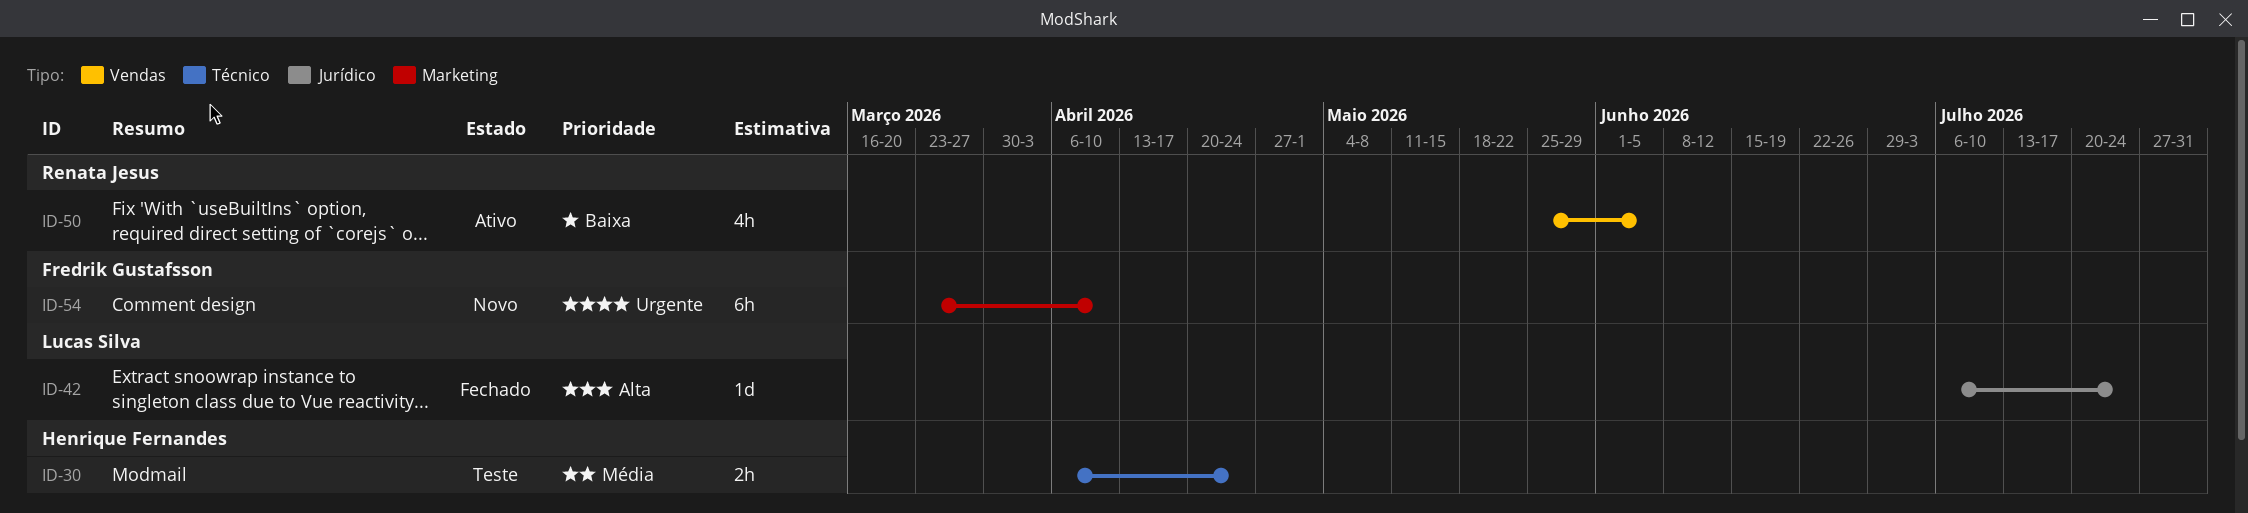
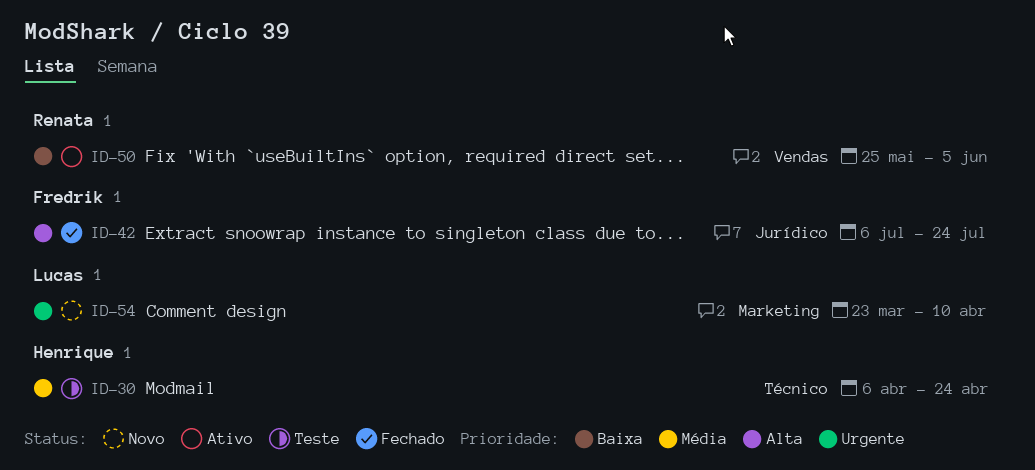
ID-42, owner: Lucas Silva -> Fredrik Gustafsson
ID-54, owner: Fredrik Gustafsson -> Lucas Silva

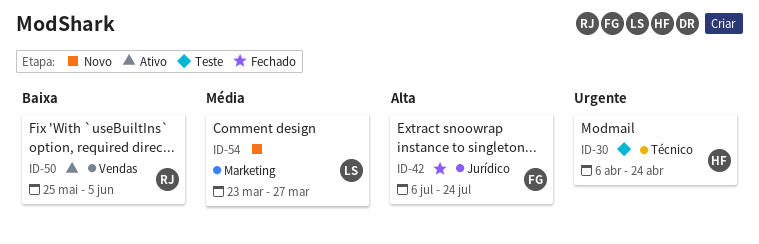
ID-30, priority: Média -> Urgente
ID-54, priority: Urgente -> Média
ID-54, due: Apr 10 -> Mar 27

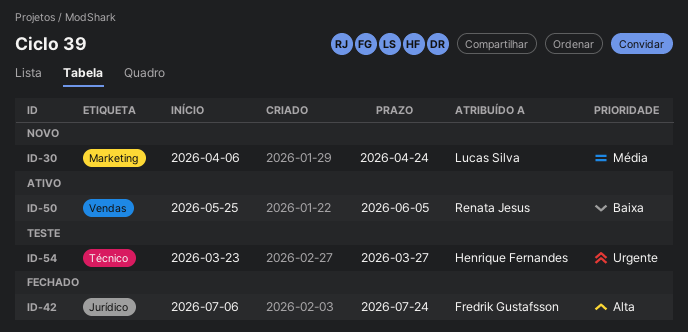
ID-30, status: Teste -> Novo
ID-30, owner: Henrique Fernandes -> Lucas Silva
ID-30, priority: Urgente -> Média
ID-30, label: Técnico -> Marketing
ID-54, status: Novo -> Teste
ID-54, owner: Lucas Silva -> Henrique Fernandes
ID-54, priority: Média -> Urgente
ID-54, label: Marketing -> Técnico

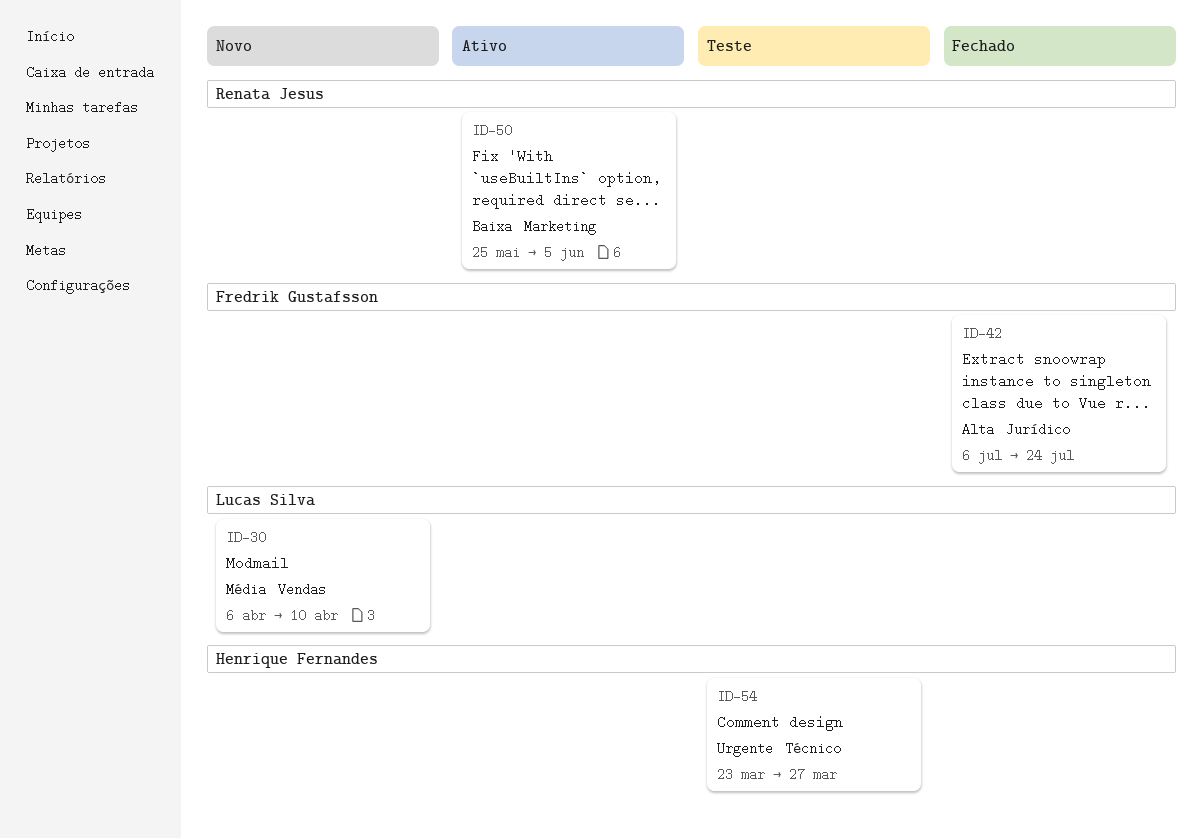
ID-30, label: Marketing -> Vendas
ID-30, due: Apr 24 -> Apr 10
ID-50, label: Vendas -> Marketing

